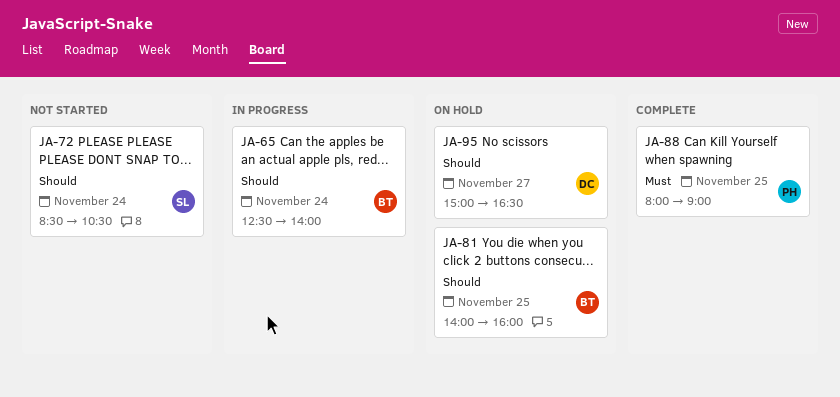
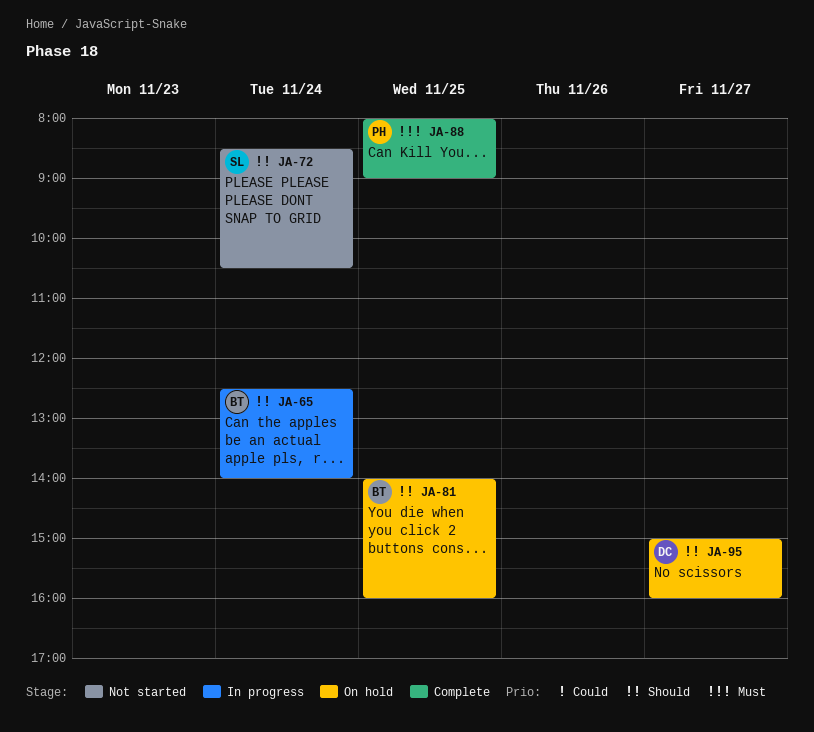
JA-95, ends: 16:30 -> 16:00

